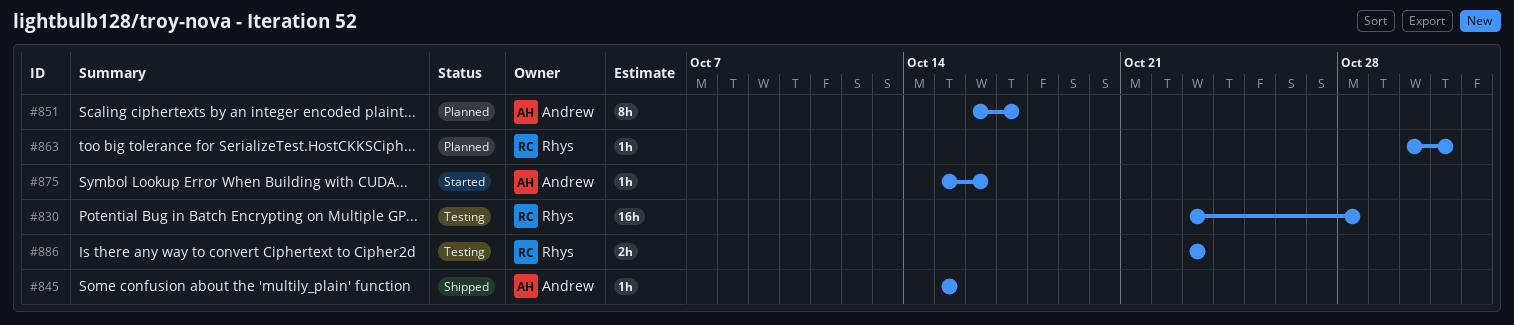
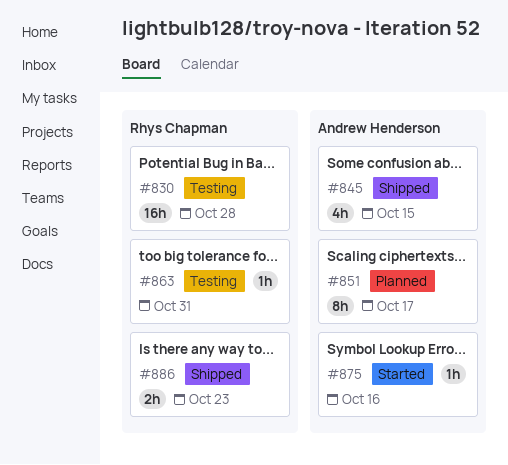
#845, estimate: 1h -> 4h
#863, status: Planned -> Testing
#886, status: Testing -> Shipped

